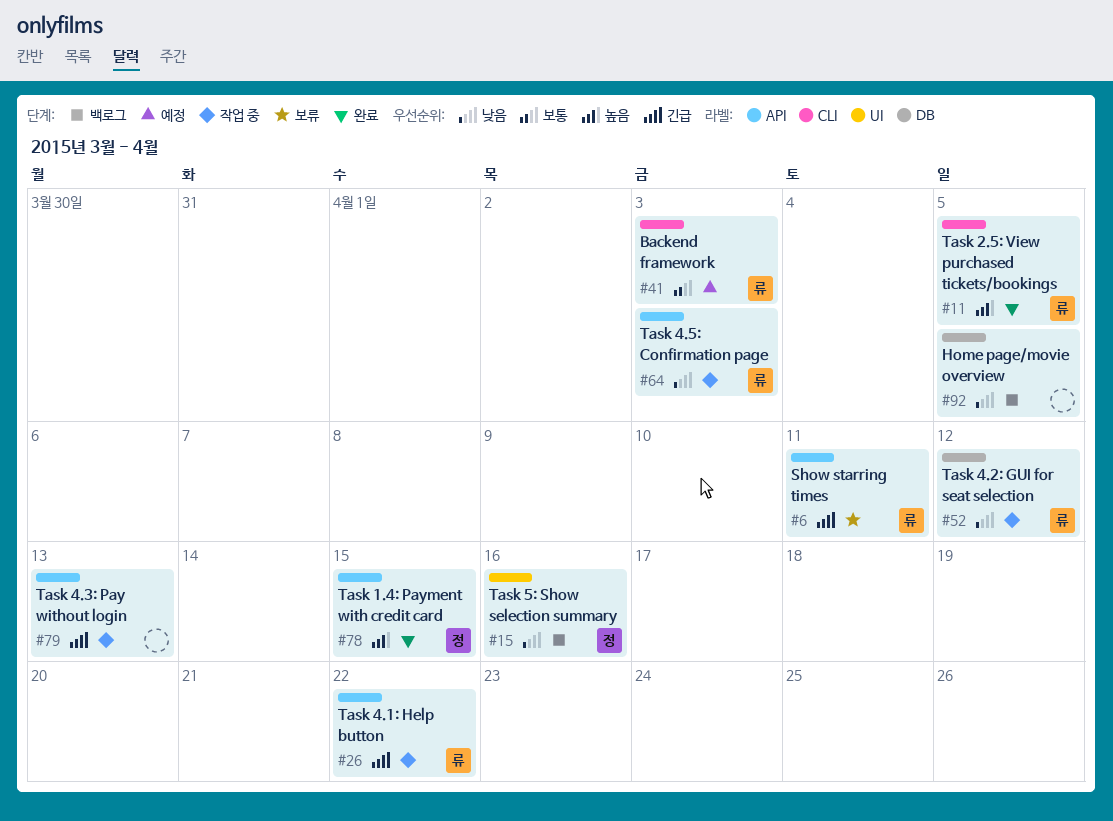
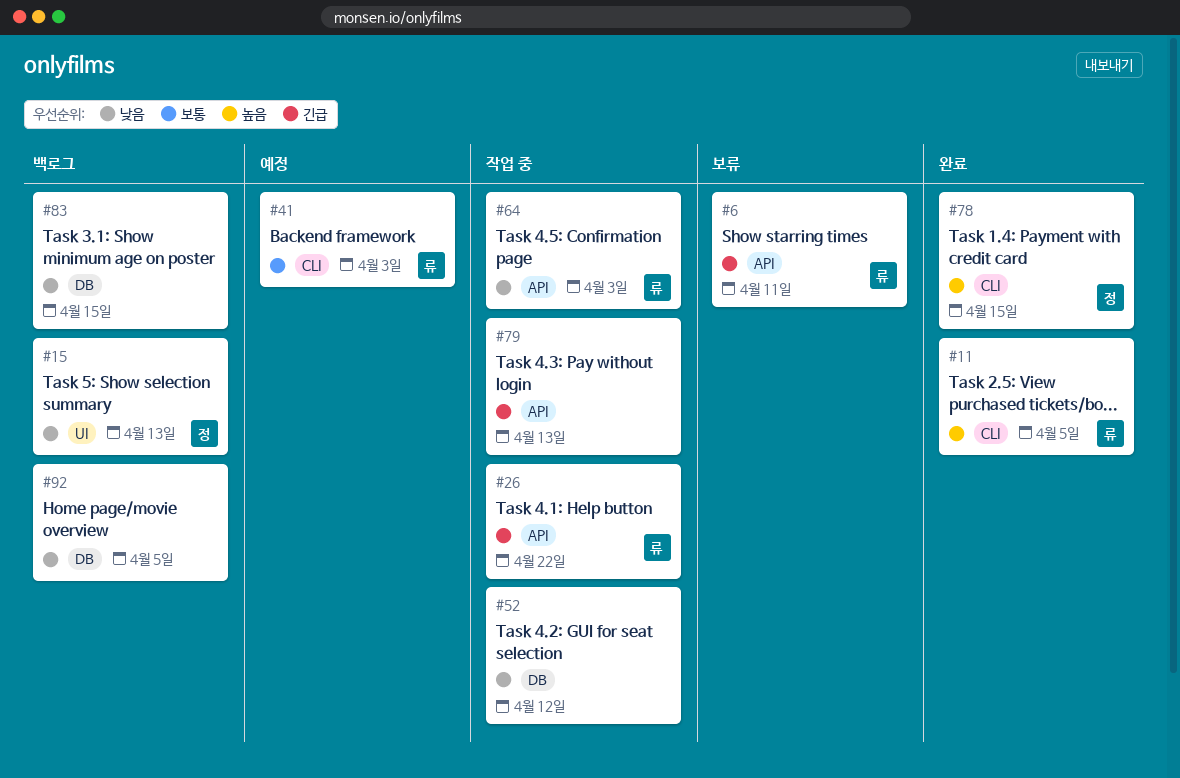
#15, due: Apr 16 -> Apr 13
#52, owner: 류 -> none
#78, label: API -> CLI
#83: none -> present

